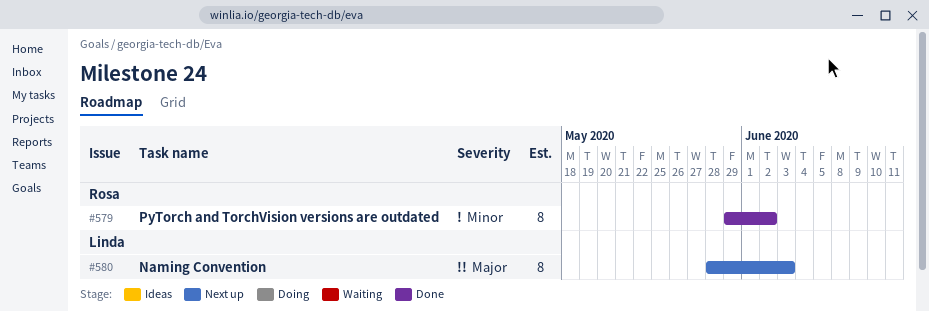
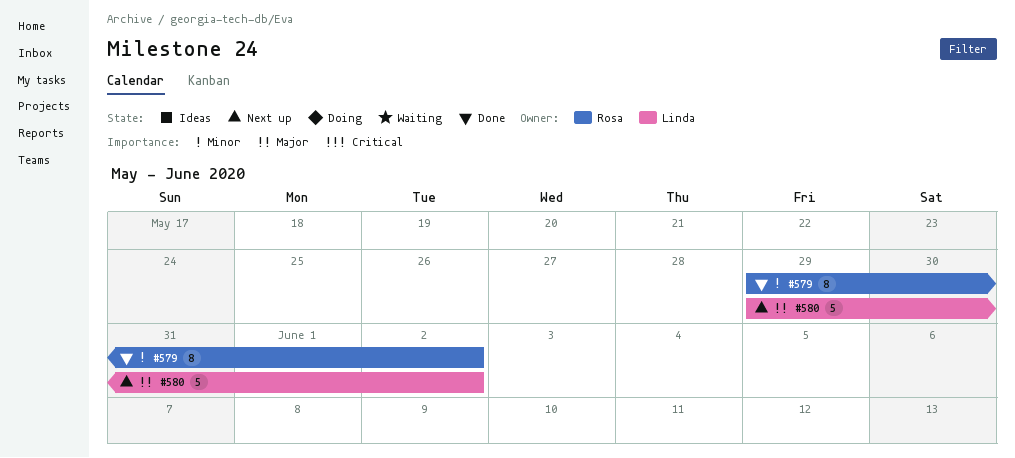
#580, estimate: 8 -> 5
#580, start: May 28 -> May 29
#580, due: Jun 3 -> Jun 2

